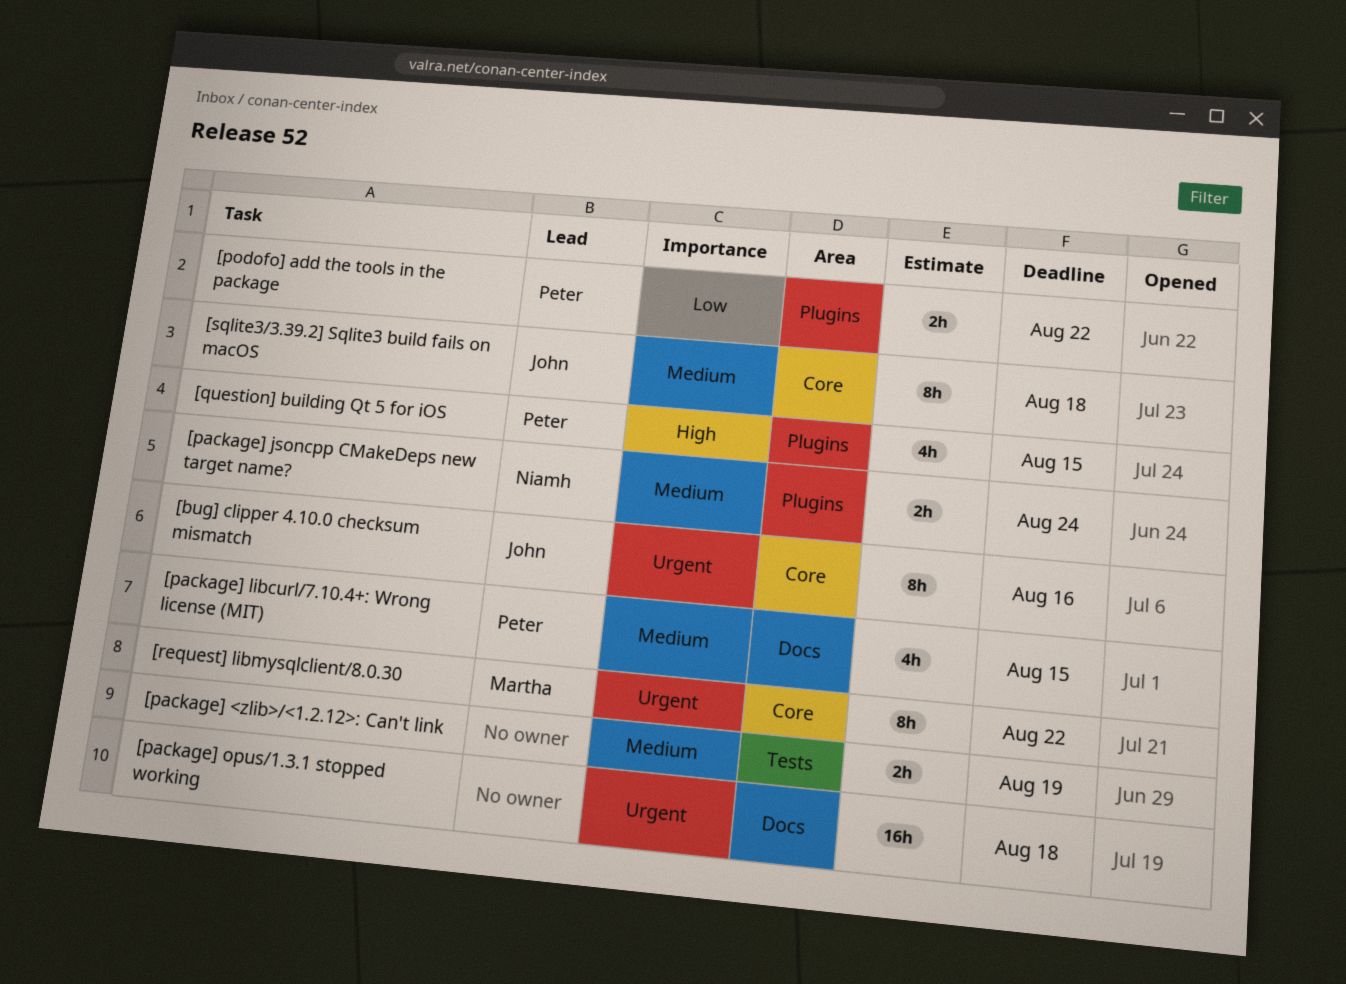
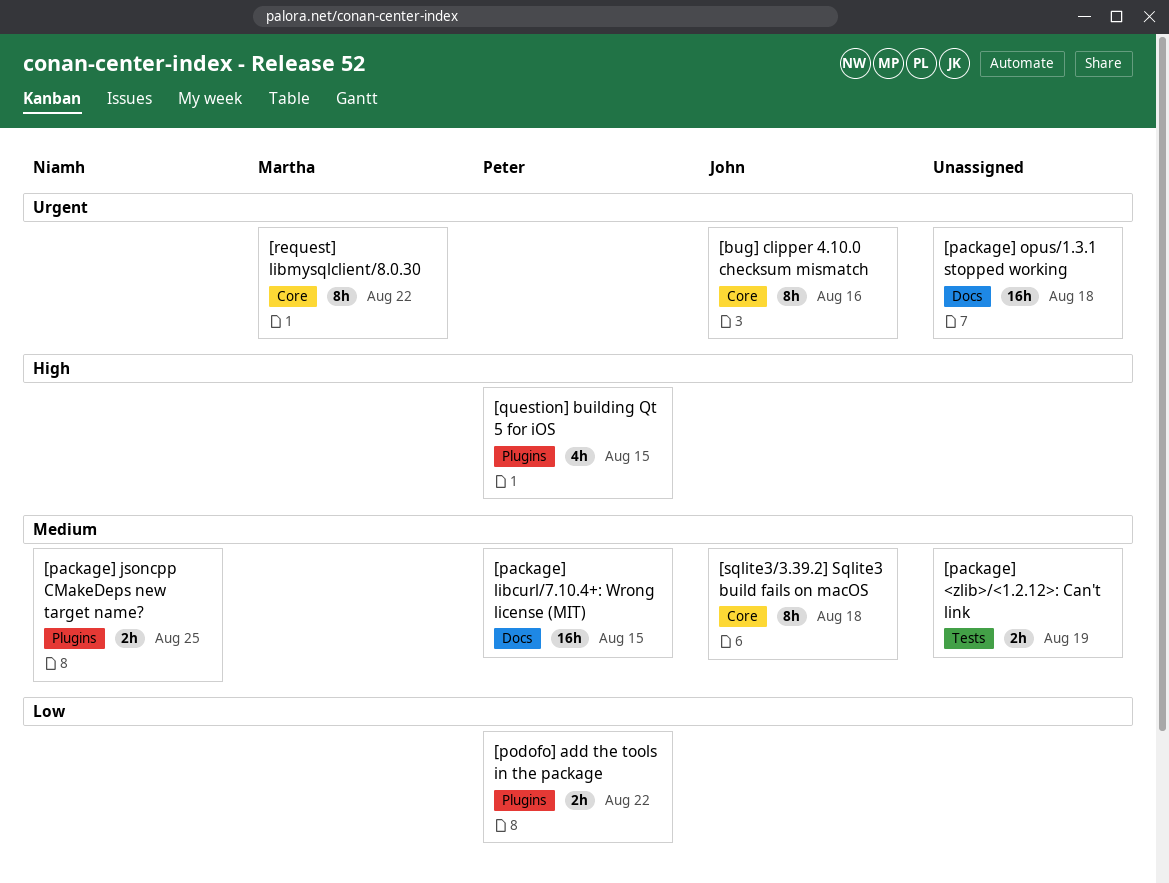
[package] jsoncpp CMakeDeps new target name?, due: Aug 24 -> Aug 25
[package] libcurl/7.10.4+: Wrong license (MIT), estimate: 4h -> 16h

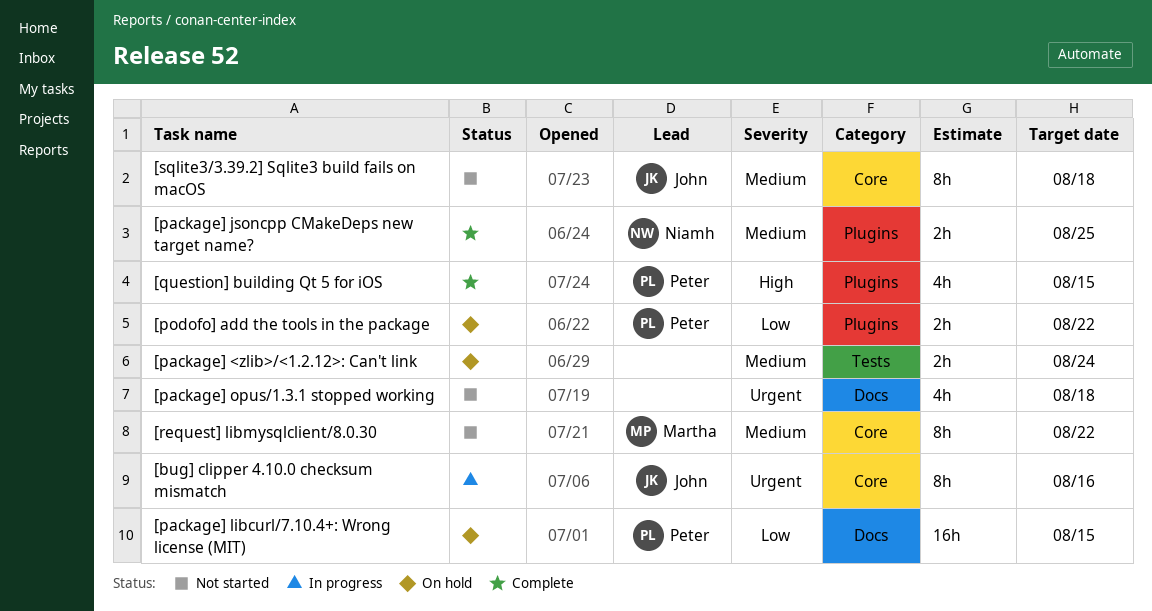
[package] <zlib>/<1.2.12>: Can't link, due: Aug 19 -> Aug 24
[package] libcurl/7.10.4+: Wrong license (MIT), priority: Medium -> Low
[package] opus/1.3.1 stopped working, estimate: 16h -> 4h
[request] libmysqlclient/8.0.30, priority: Urgent -> Medium

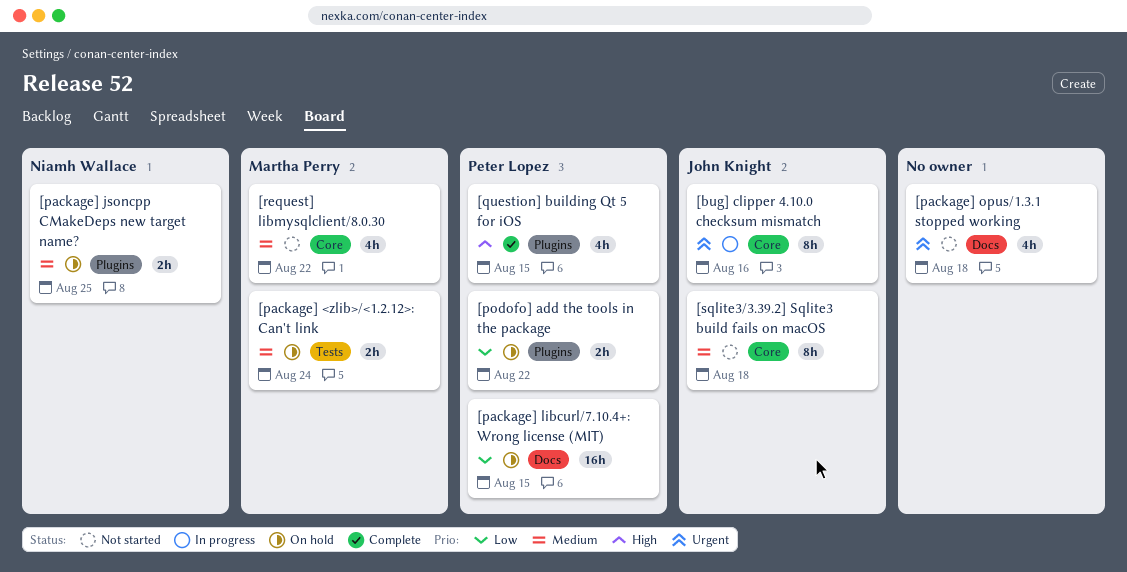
[package] <zlib>/<1.2.12>: Can't link, owner: none -> Martha Perry
[package] jsoncpp CMakeDeps new target name?, status: Complete -> On hold
[request] libmysqlclient/8.0.30, estimate: 8h -> 4h

